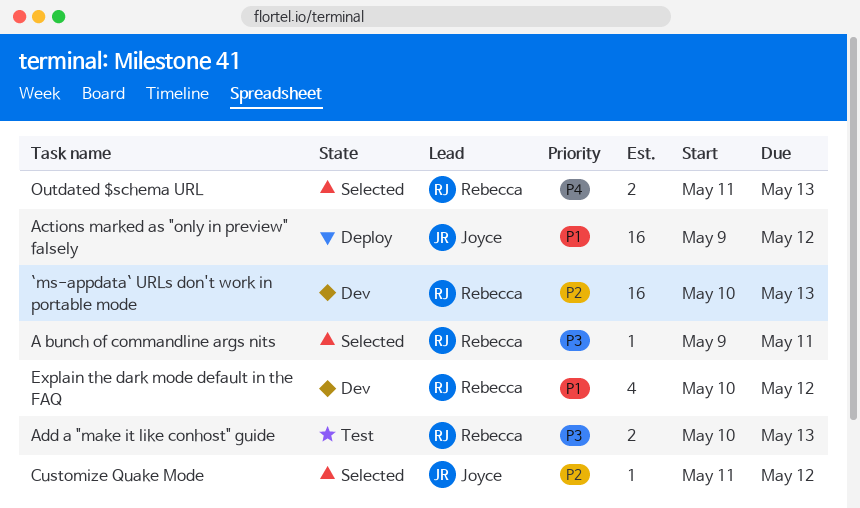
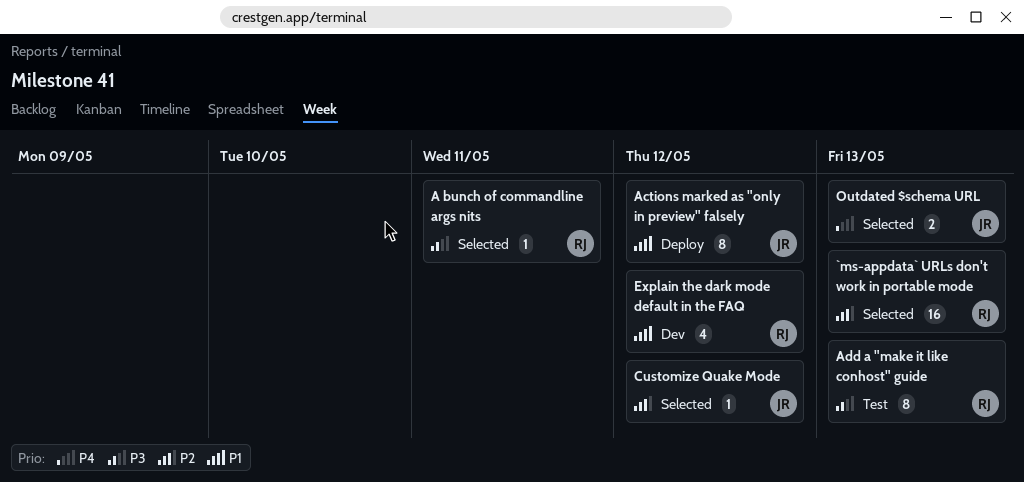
`ms-appdata` URLs don't work in portable mode, status: Dev -> Selected
Actions marked as "only in preview" falsely, estimate: 16 -> 8
Add a "make it like conhost" guide, estimate: 2 -> 8
Outdated $schema URL, owner: Rebecca -> Joyce

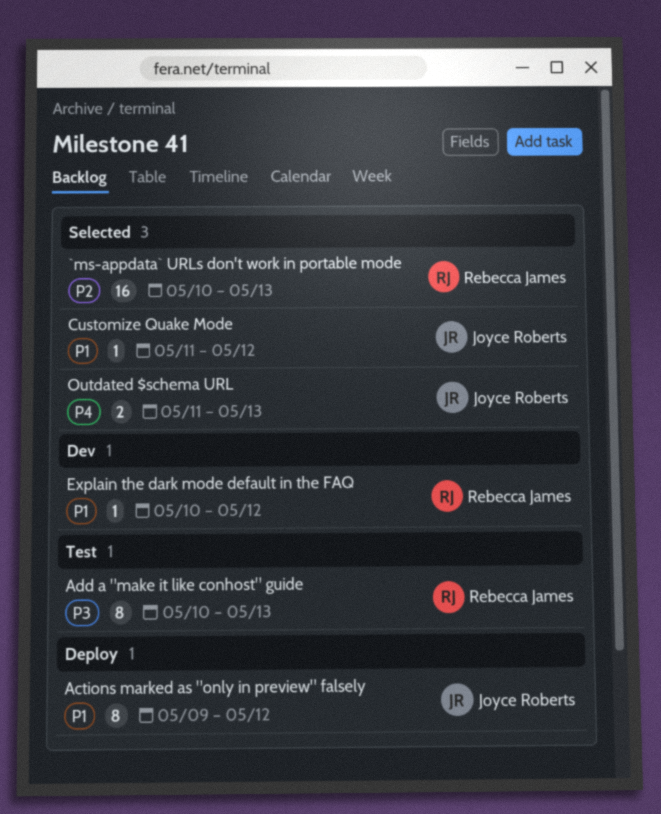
A bunch of commandline args nits: present -> none
Customize Quake Mode, priority: P2 -> P1
Explain the dark mode default in the FAQ, estimate: 4 -> 1

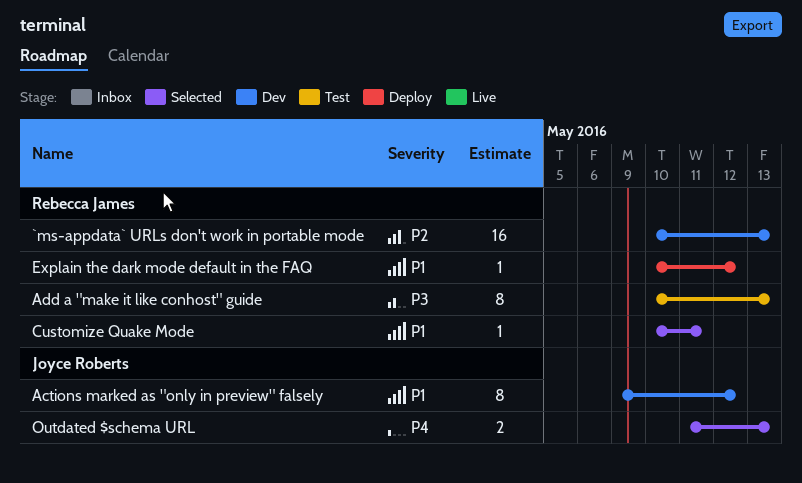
`ms-appdata` URLs don't work in portable mode, status: Selected -> Dev
Actions marked as "only in preview" falsely, status: Deploy -> Dev
Customize Quake Mode, owner: Joyce Roberts -> Rebecca James
Customize Quake Mode, start: May 11 -> May 10
Customize Quake Mode, due: May 12 -> May 11
Explain the dark mode default in the FAQ, status: Dev -> Deploy

